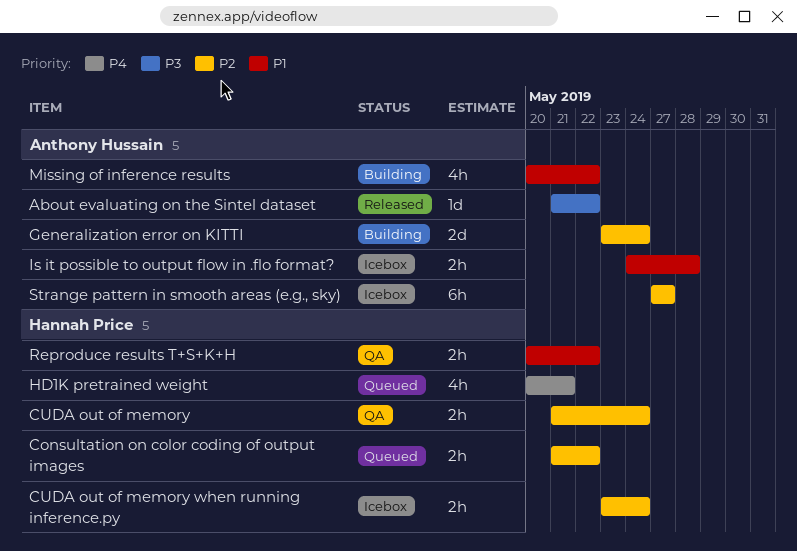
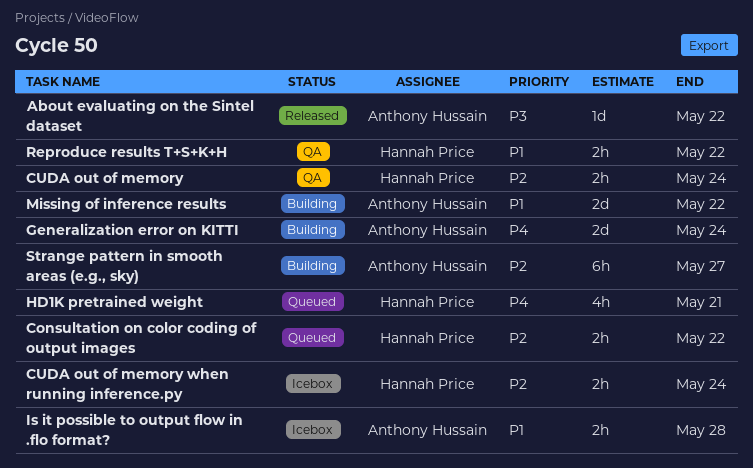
Generalization error on KITTI, priority: P2 -> P4
Missing of inference results, estimate: 4h -> 2d
Strange pattern in smooth areas (e.g., sky), status: Icebox -> Building

